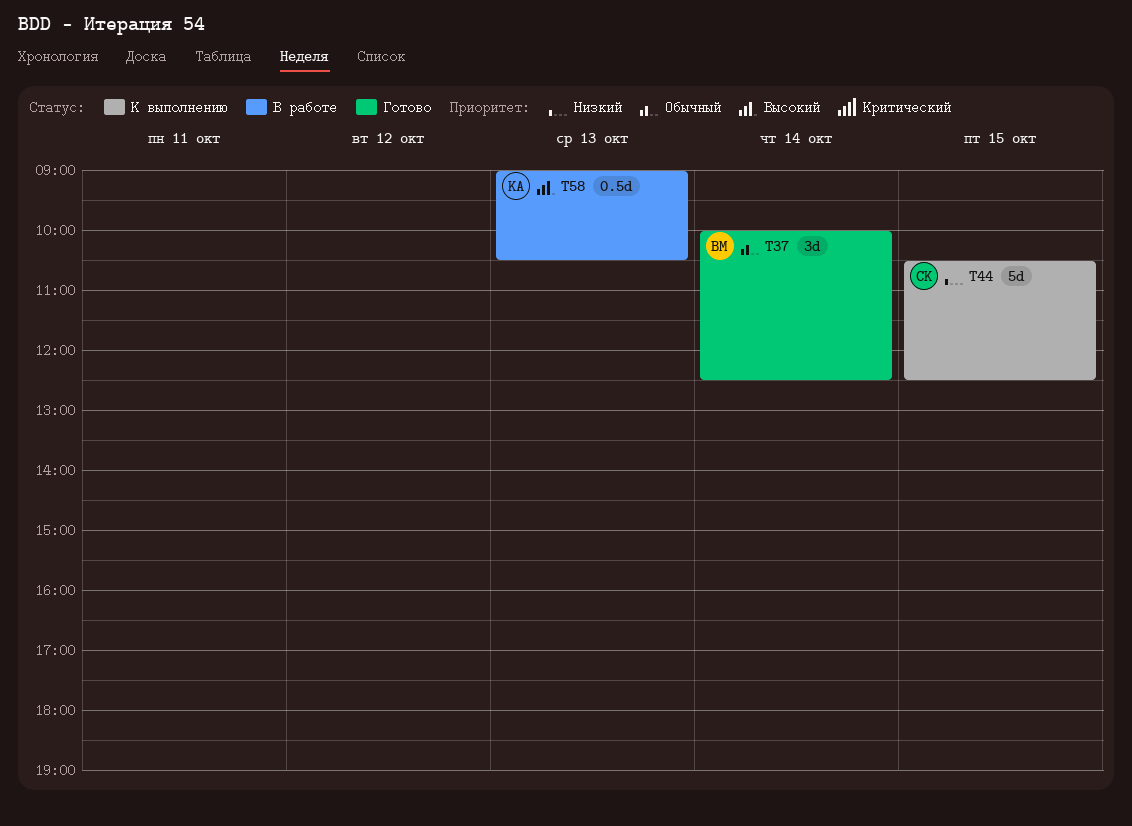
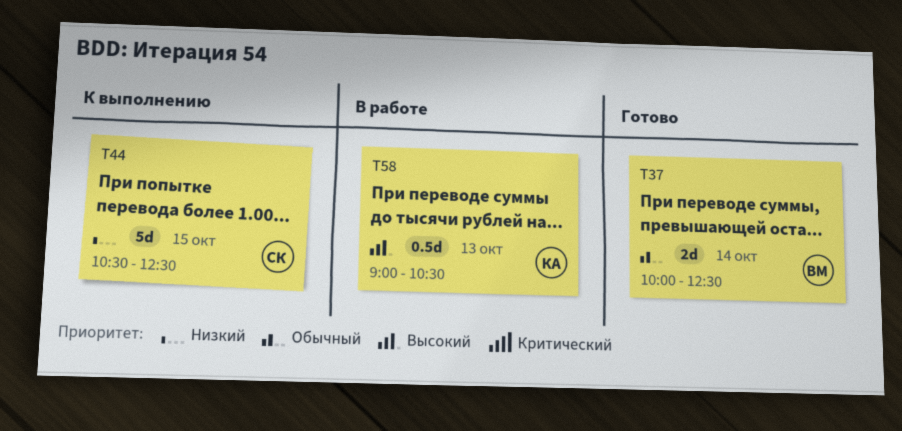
T37, estimate: 3d -> 2d

